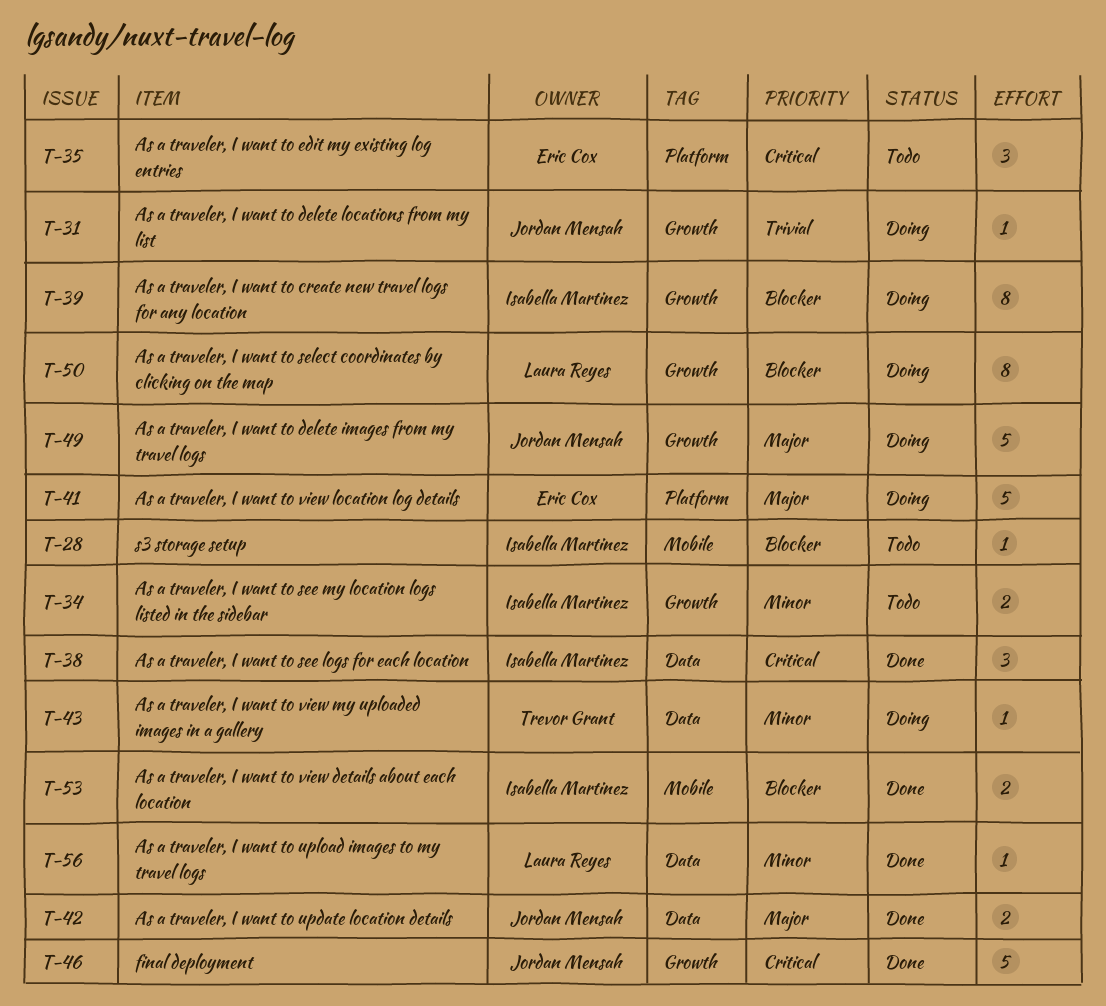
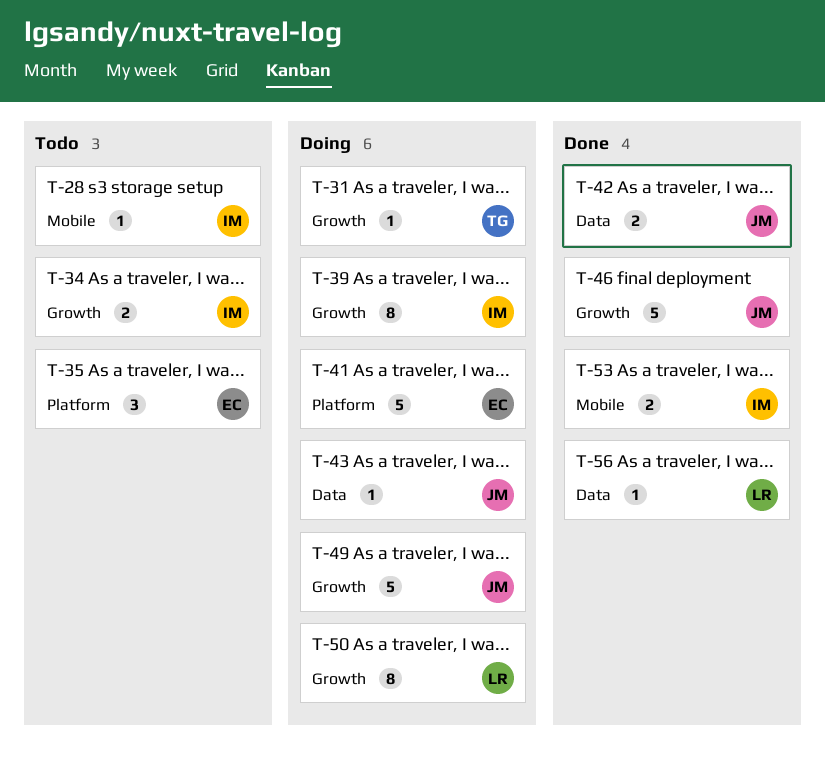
T-31, owner: Jordan Mensah -> Trevor Grant
T-38: present -> none
T-43, owner: Trevor Grant -> Jordan Mensah

